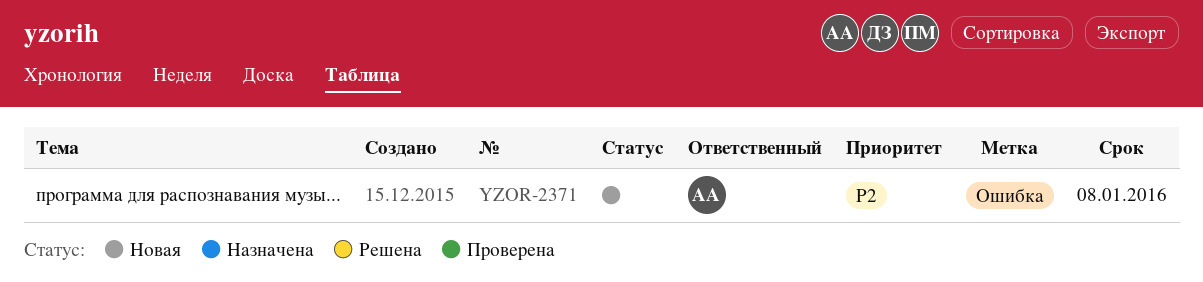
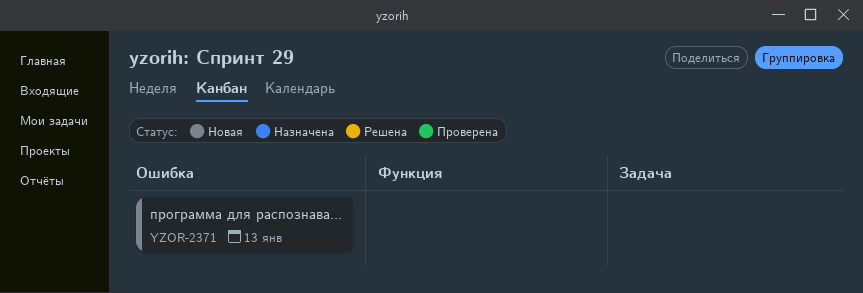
YZOR-2371, due: Jan 8 -> Jan 13

